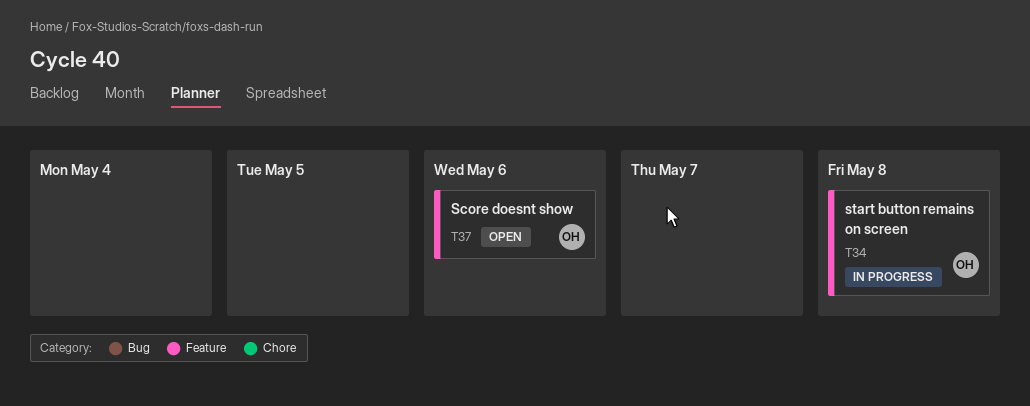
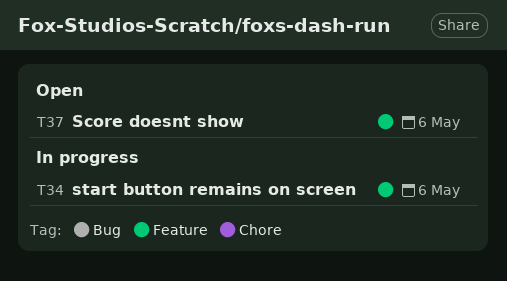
T34, due: May 8 -> May 6

